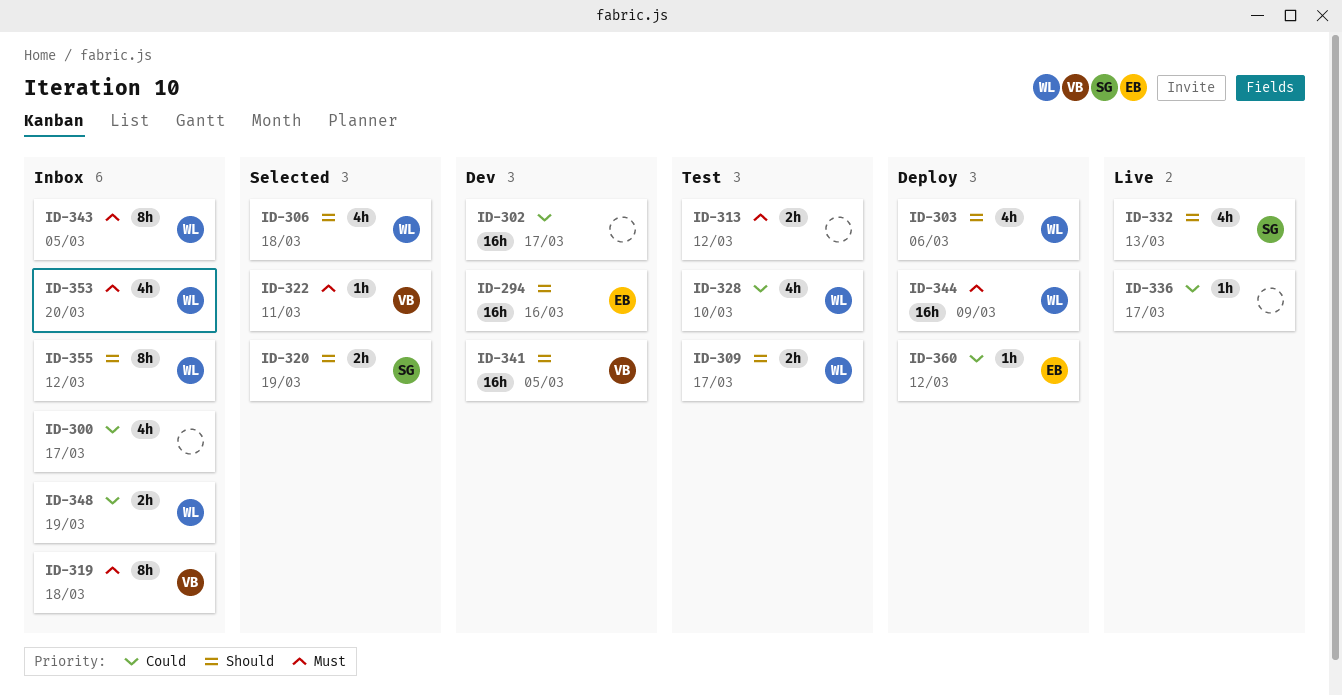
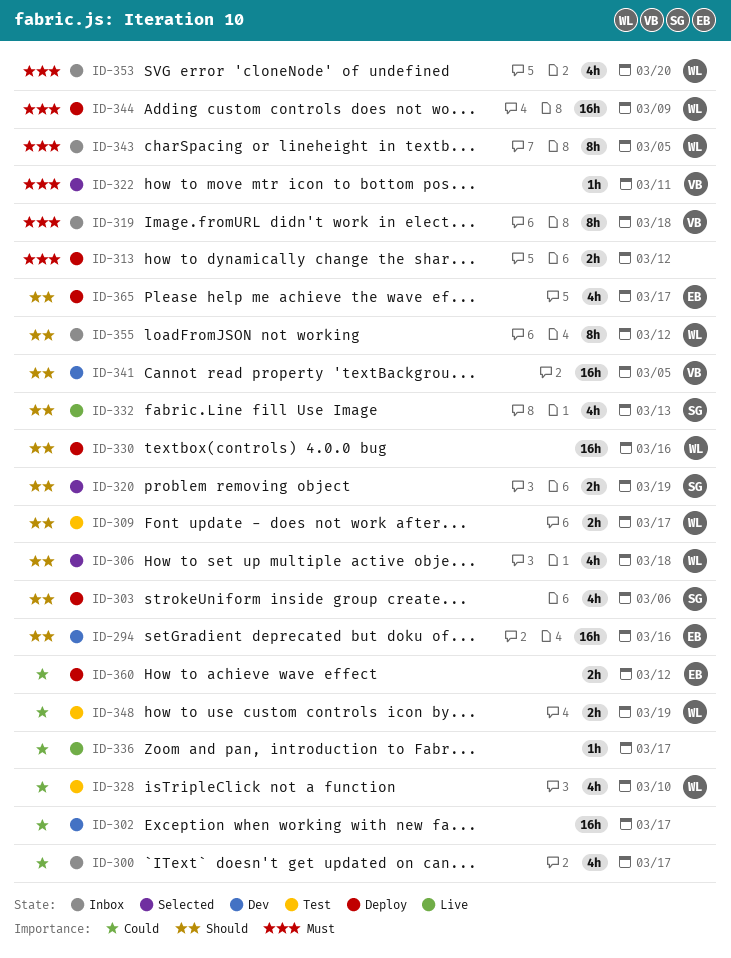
ID-303, owner: WL -> SG
ID-313, status: Test -> Deploy
ID-330: none -> present
ID-348, status: Inbox -> Test
ID-360, estimate: 1h -> 2h
ID-365: none -> present

